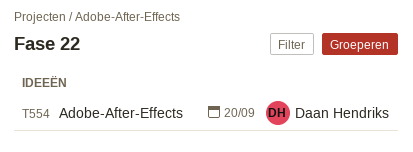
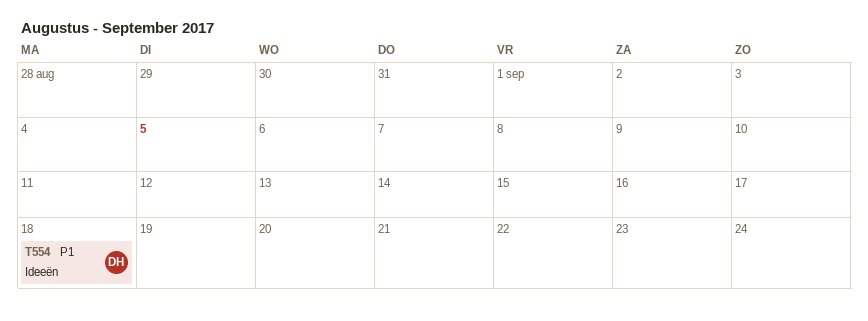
T554, due: Sep 20 -> Sep 18

